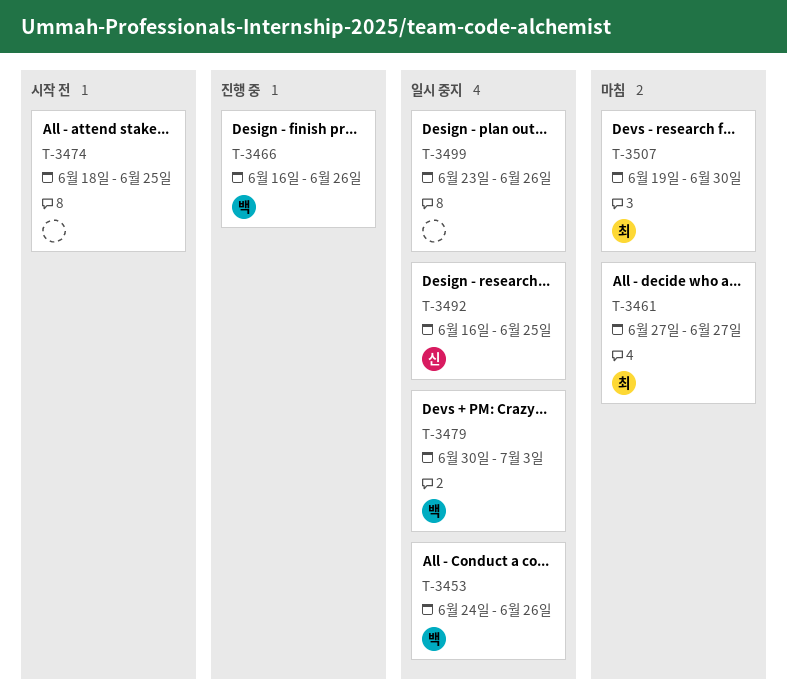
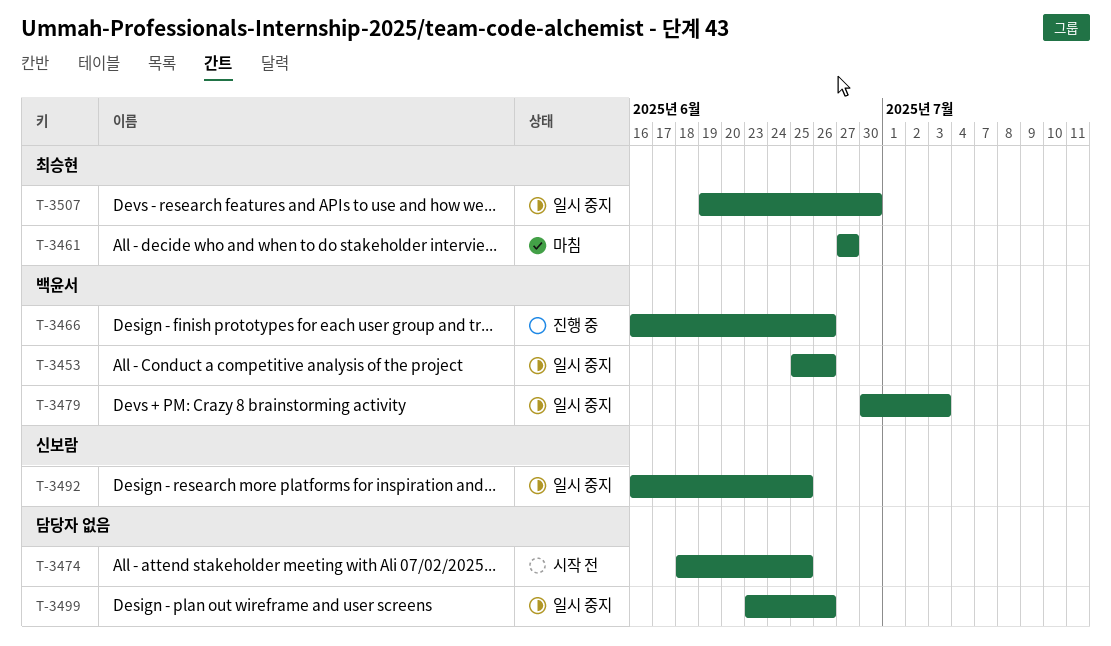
T-3453, start: Jun 24 -> Jun 25
T-3507, status: 마침 -> 일시 중지

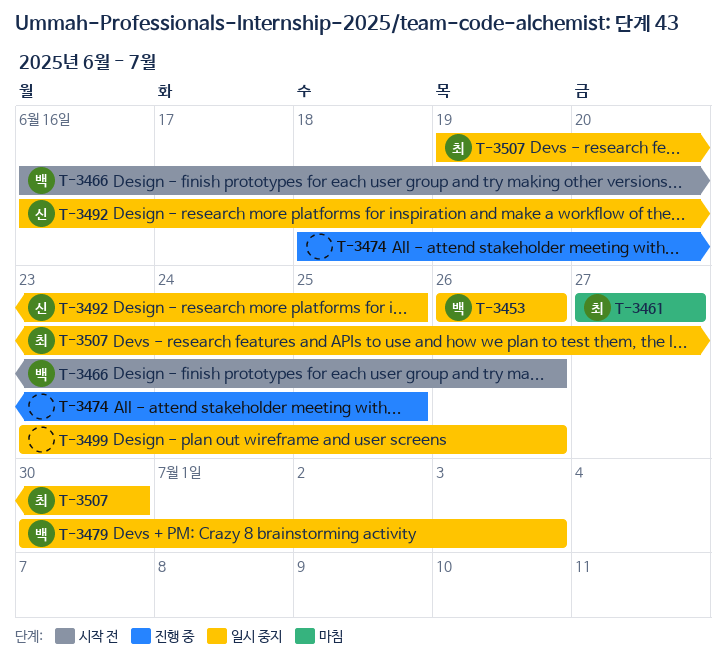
T-3453, start: Jun 25 -> Jun 26
T-3466, status: 진행 중 -> 시작 전
T-3474, status: 시작 전 -> 진행 중

